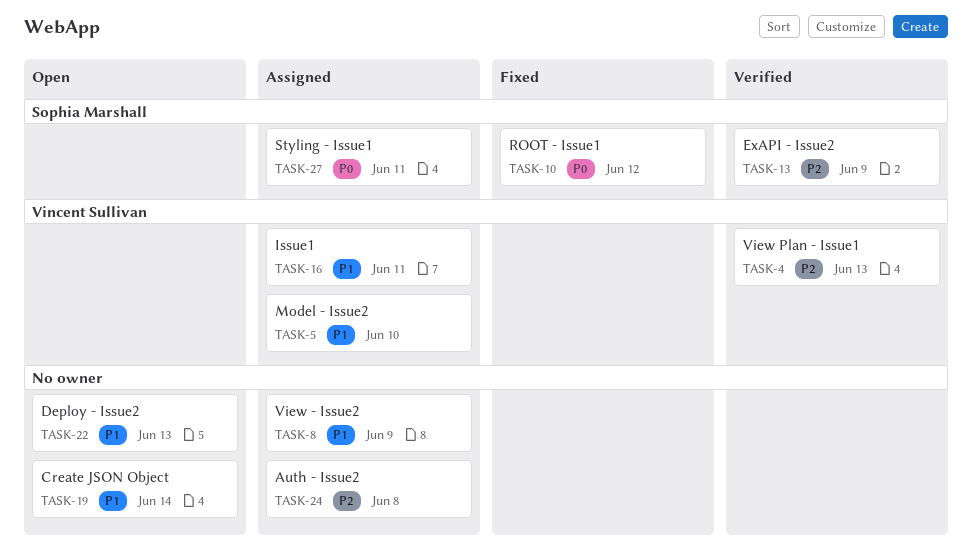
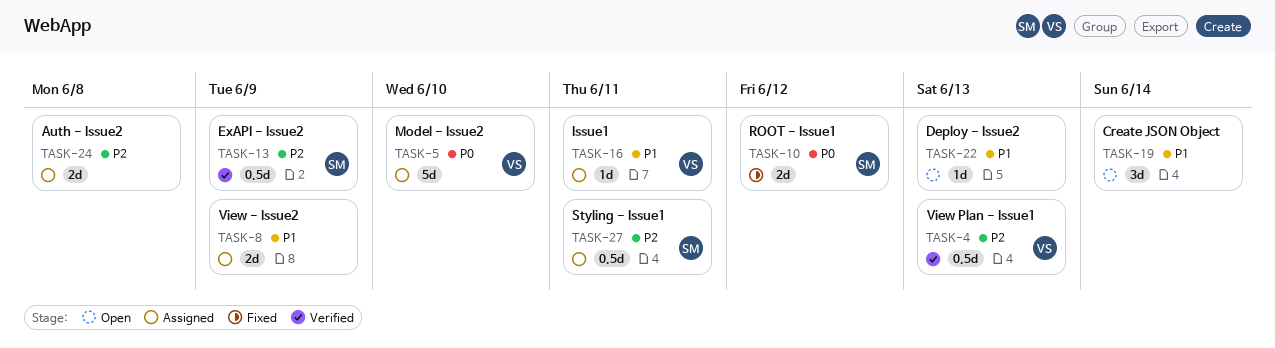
TASK-5, priority: P1 -> P0
TASK-27, priority: P0 -> P2

